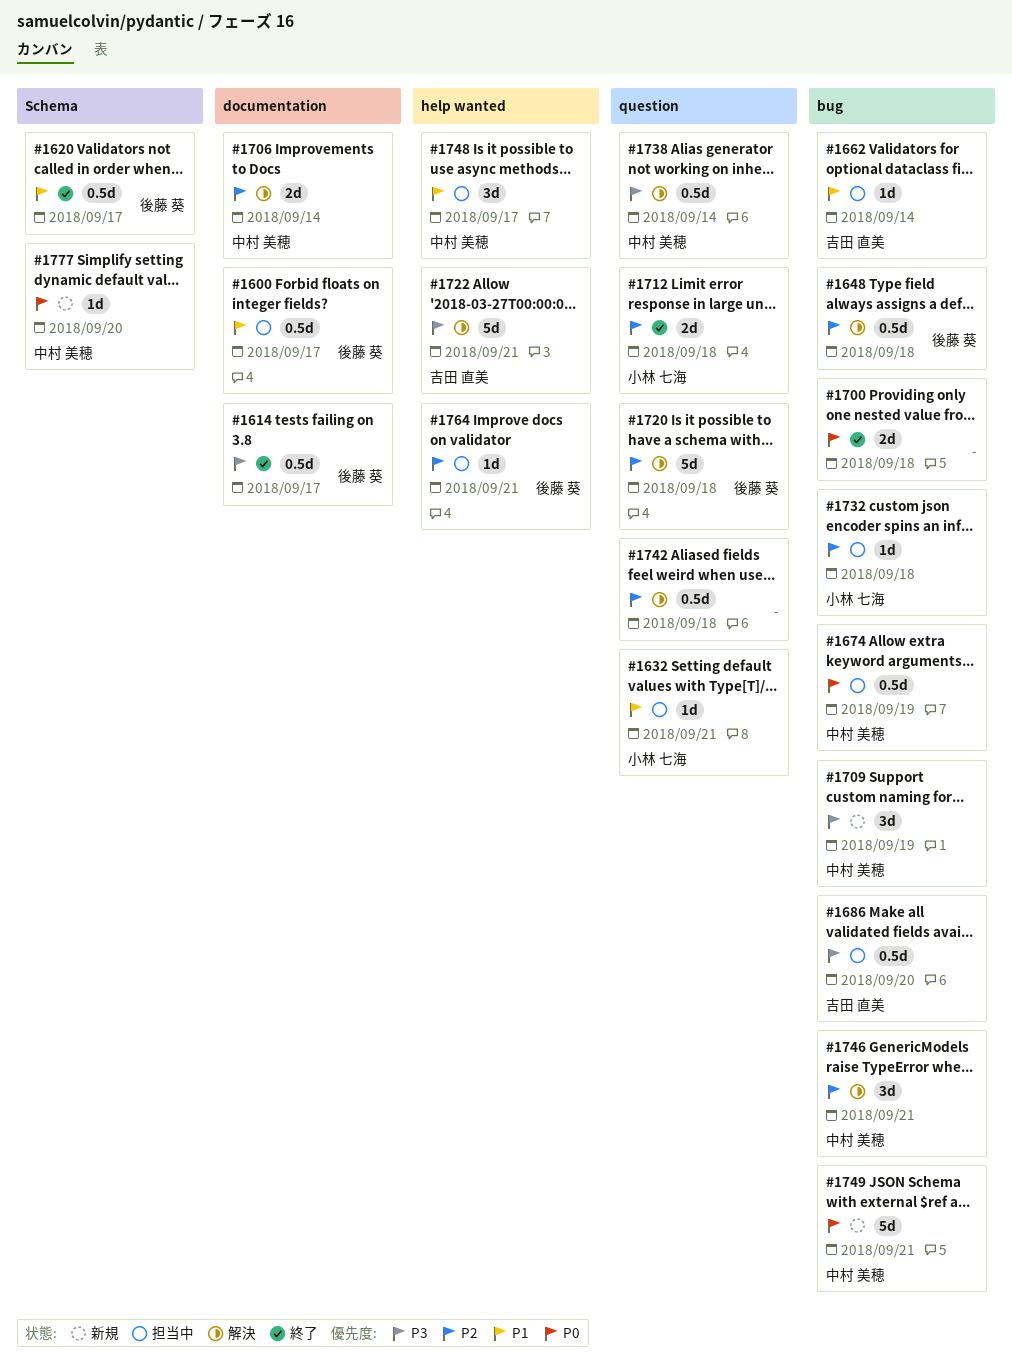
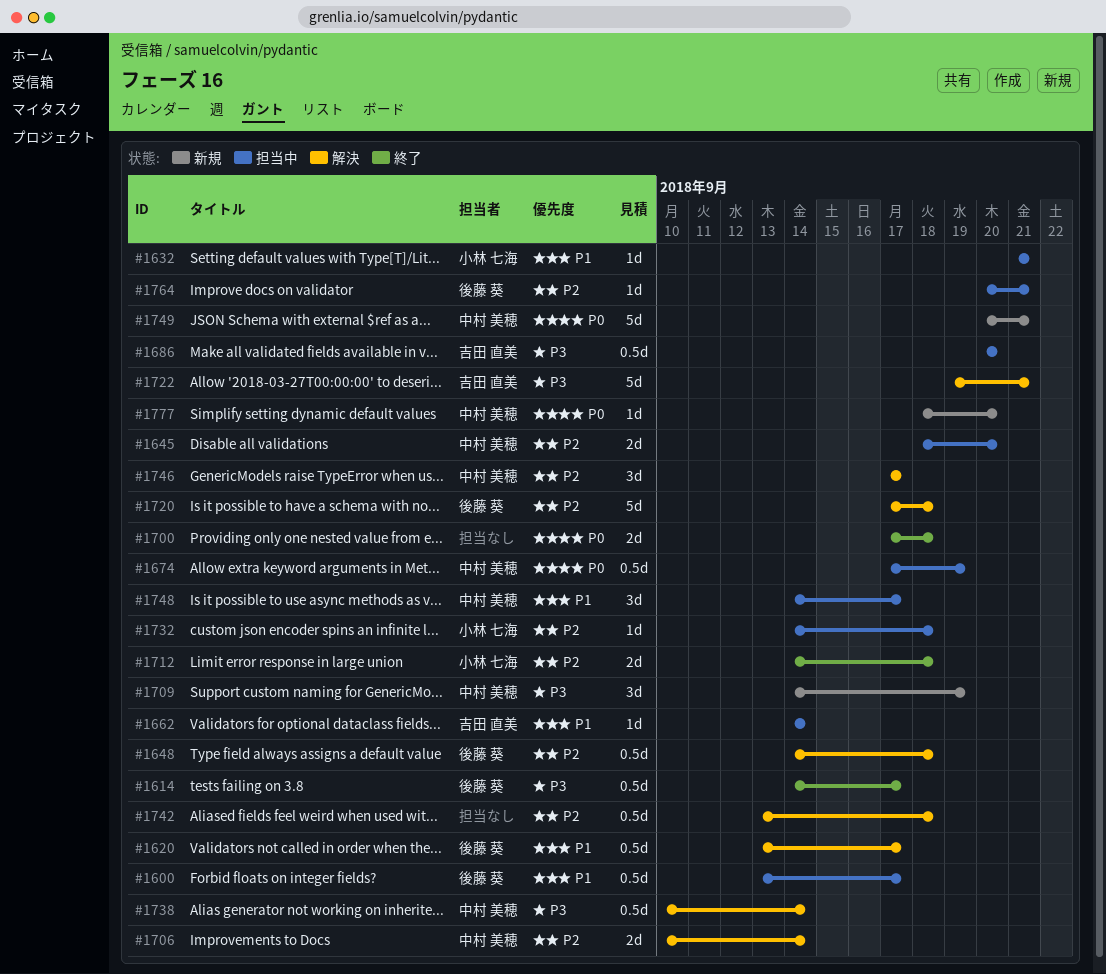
#1620, status: 終了 -> 解決
#1645: none -> present
#1746, due: Sep 21 -> Sep 17

